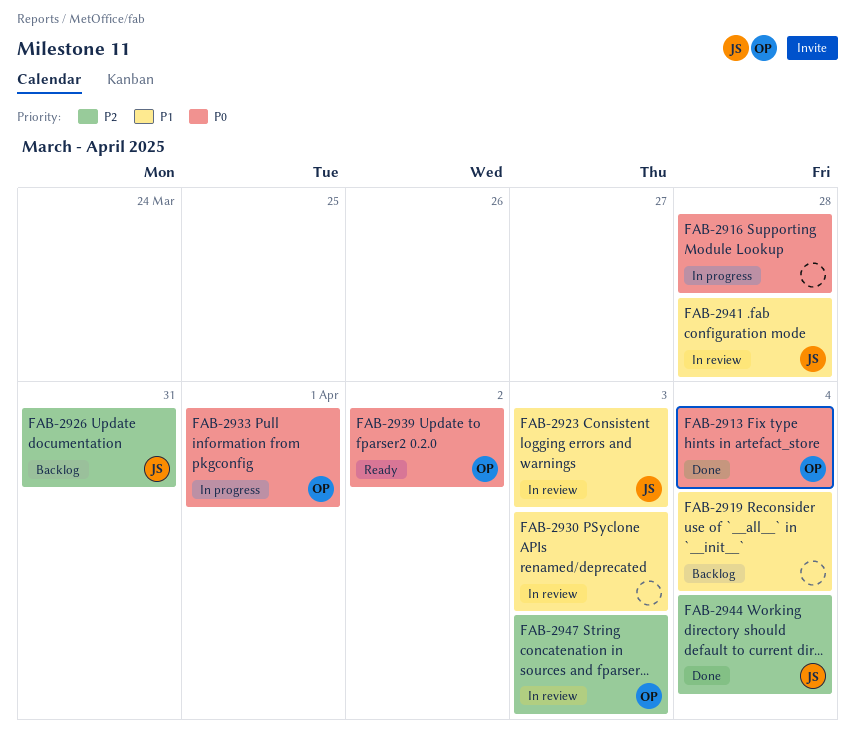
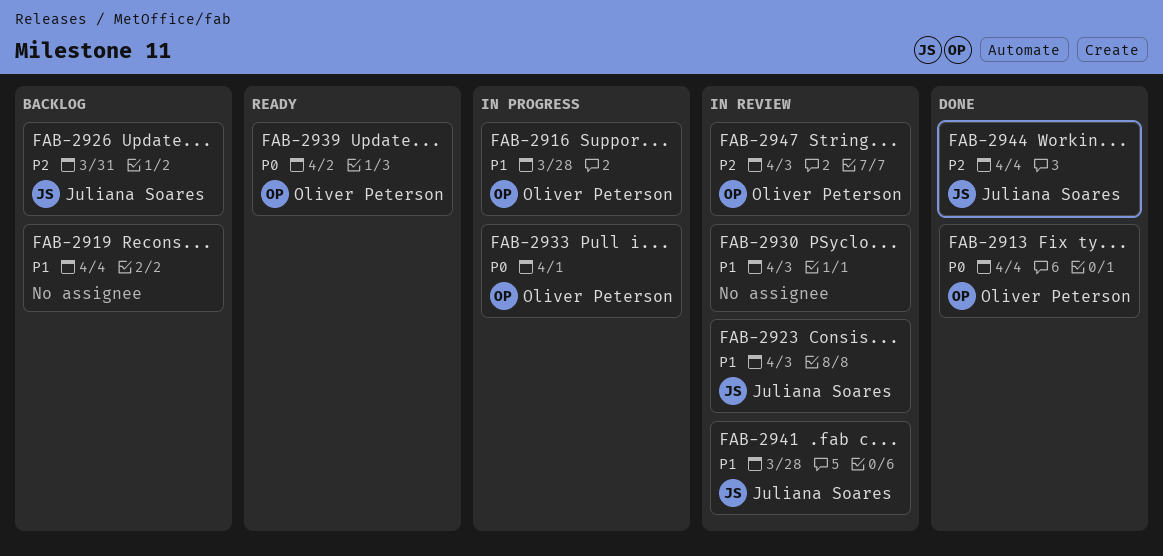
FAB-2916, owner: none -> Oliver Peterson
FAB-2916, priority: P0 -> P1

